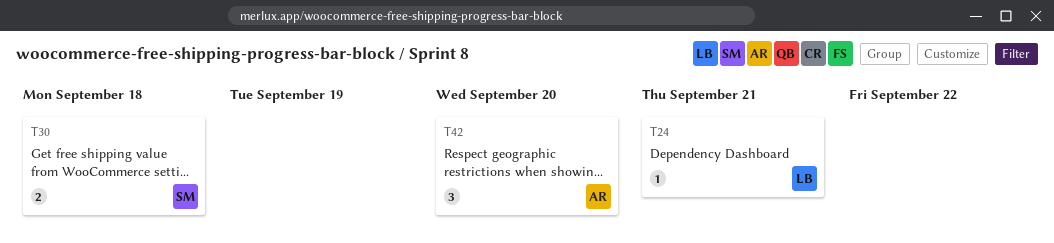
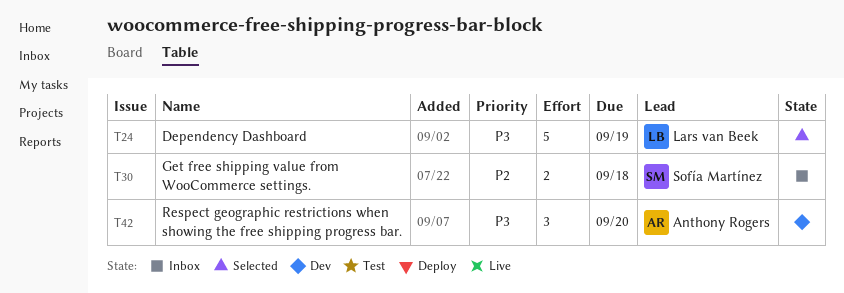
T24, estimate: 1 -> 5
T24, due: Sep 21 -> Sep 19

